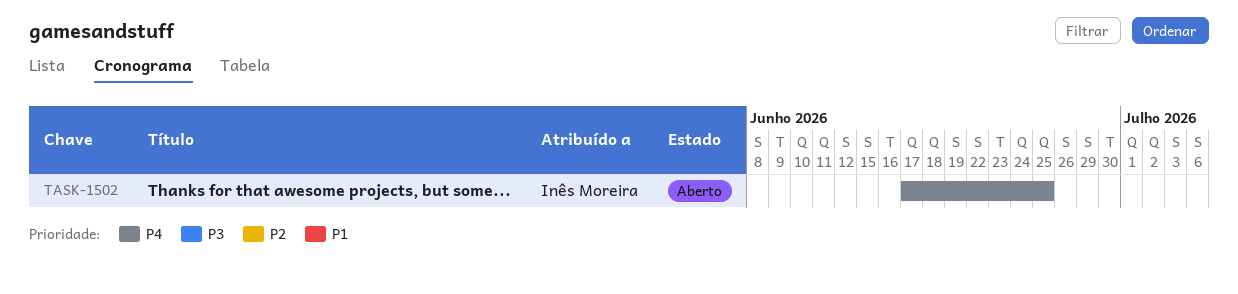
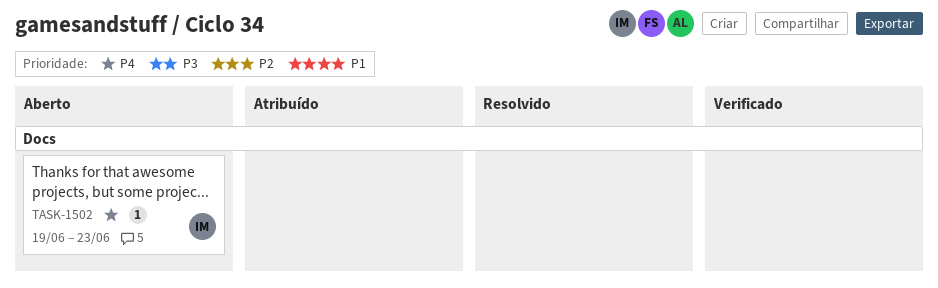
TASK-1502, start: Jun 17 -> Jun 19
TASK-1502, due: Jun 25 -> Jun 23

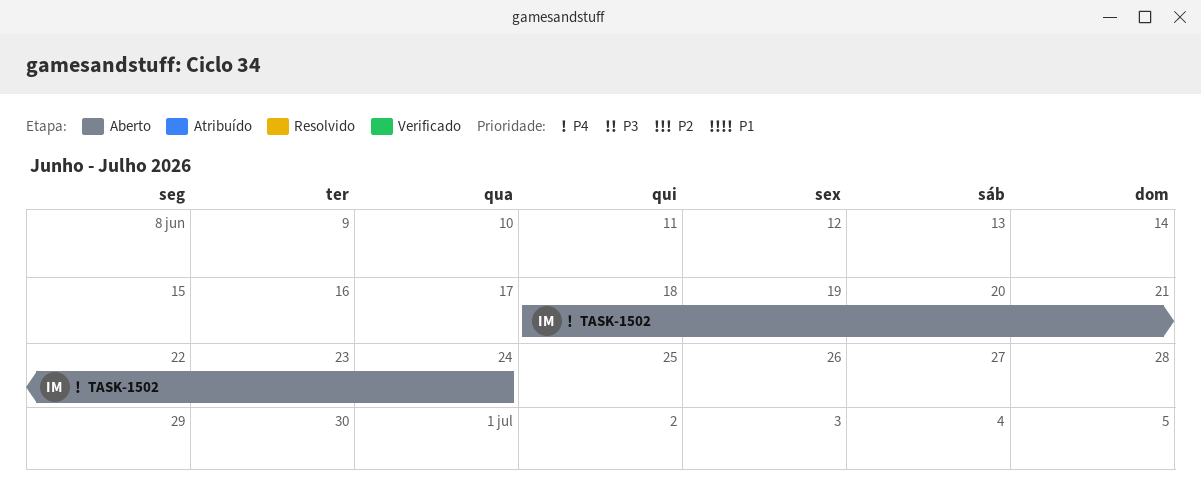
TASK-1502, start: Jun 19 -> Jun 18
TASK-1502, due: Jun 23 -> Jun 24

